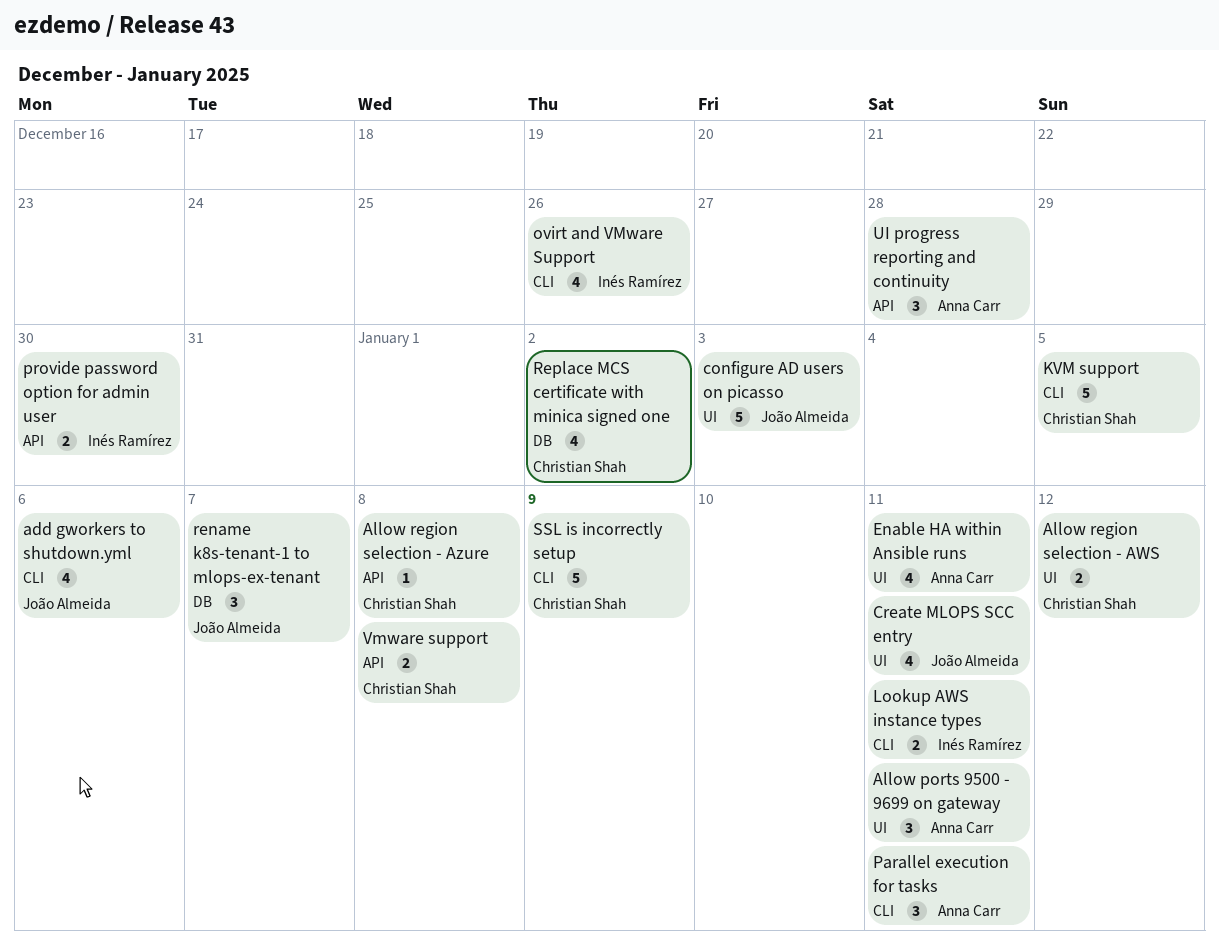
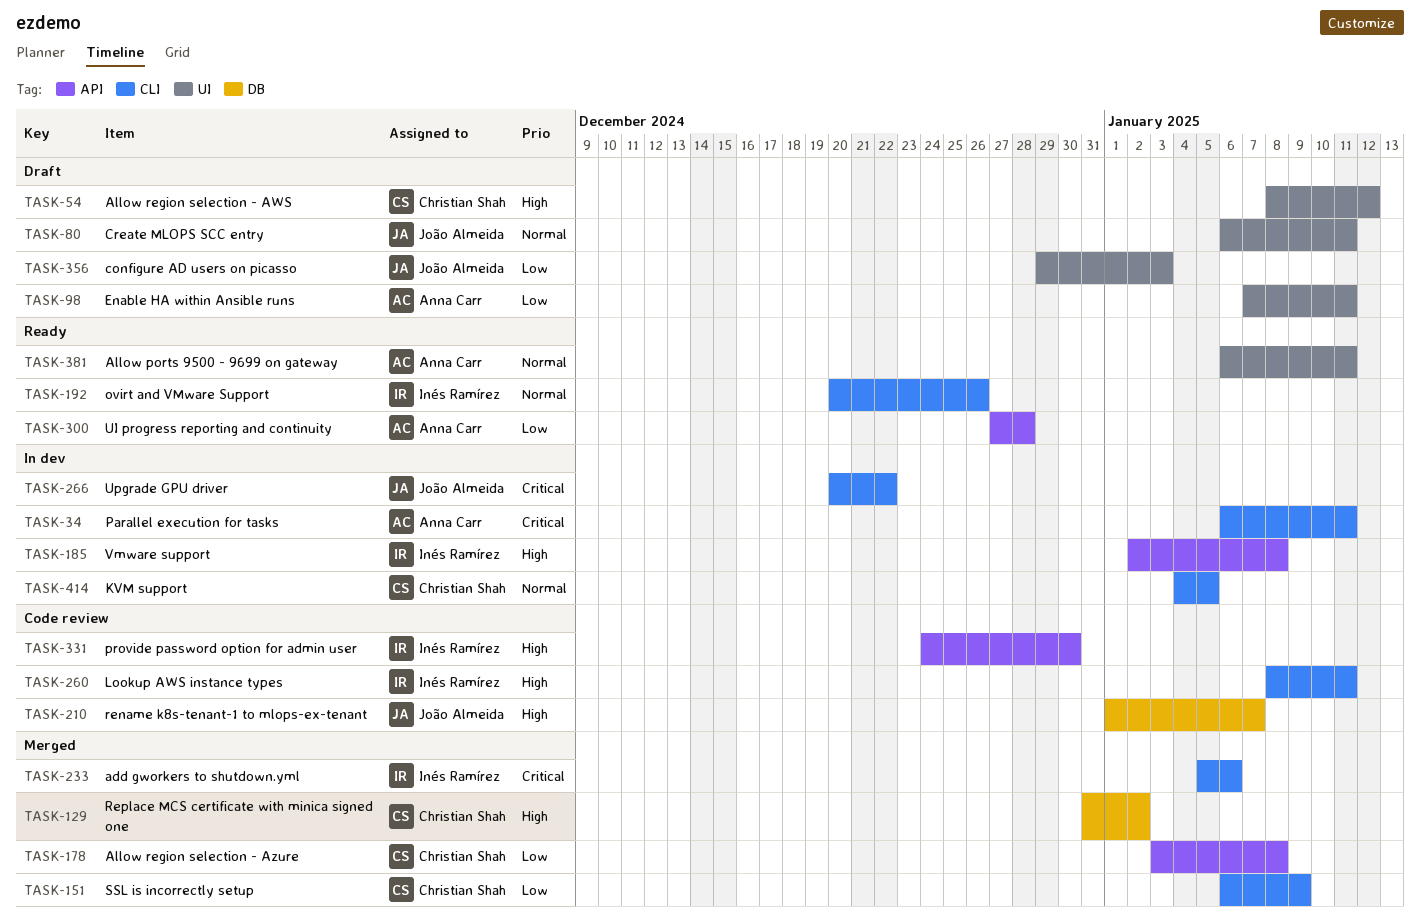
add gworkers to shutdown.yml, owner: João Almeida -> Inés Ramírez
Upgrade GPU driver: none -> present
Vmware support, owner: Christian Shah -> Inés Ramírez

